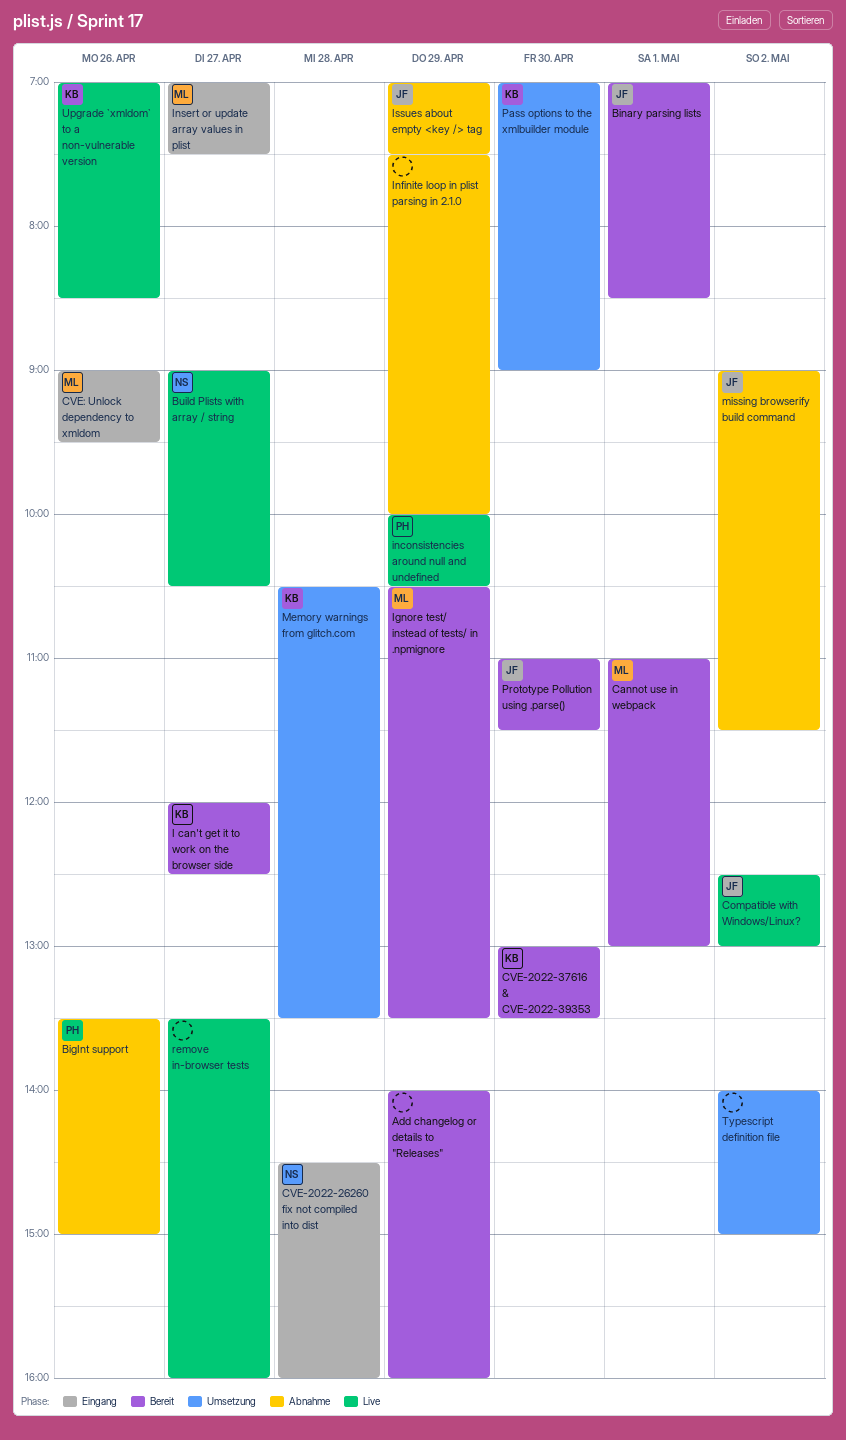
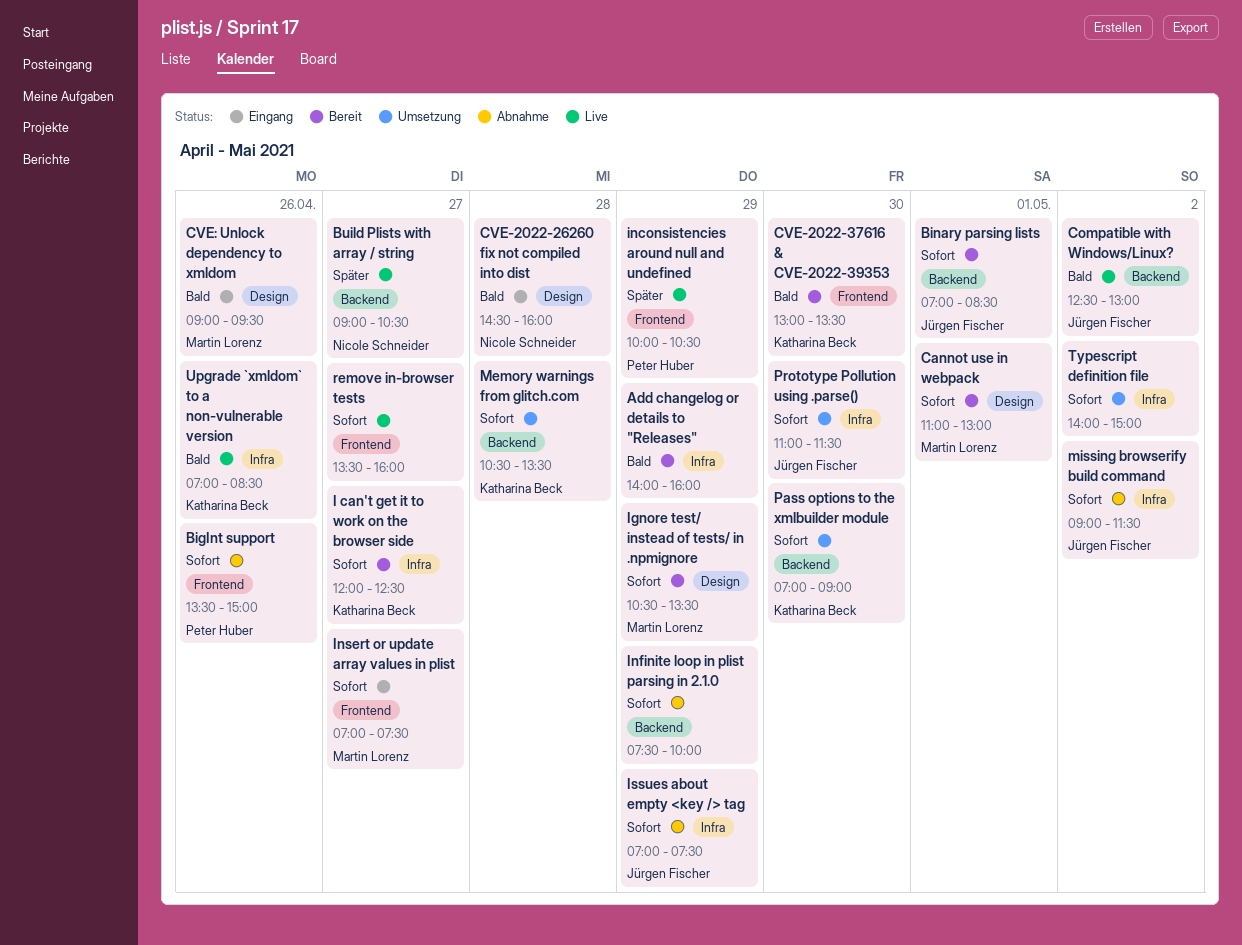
Prototype Pollution using .parse(), status: Bereit -> Umsetzung

